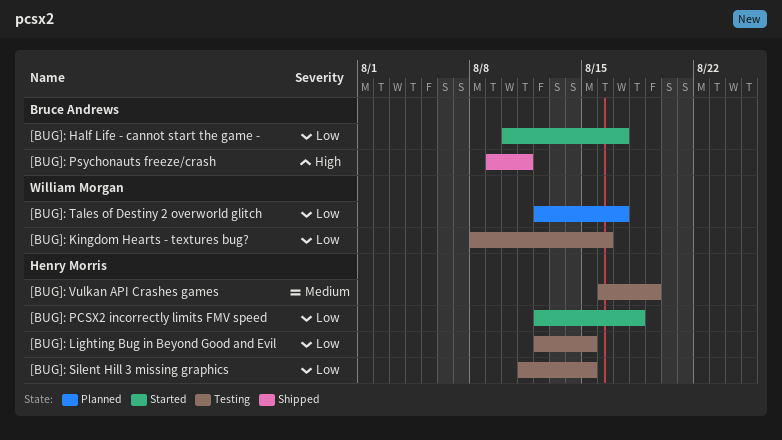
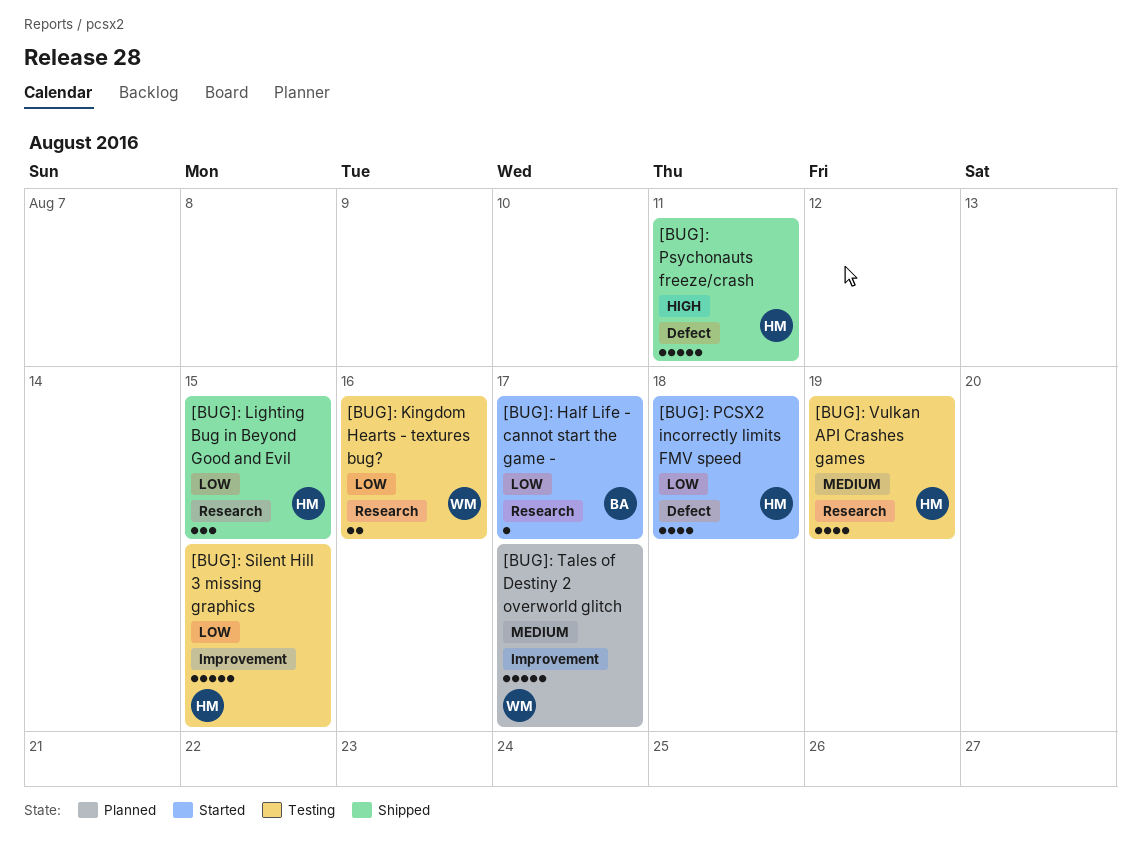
[BUG]: Lighting Bug in Beyond Good and Evil, status: Testing -> Shipped
[BUG]: Psychonauts freeze/crash, owner: Bruce Andrews -> Henry Morris
[BUG]: Tales of Destiny 2 overworld glitch, priority: Low -> Medium

